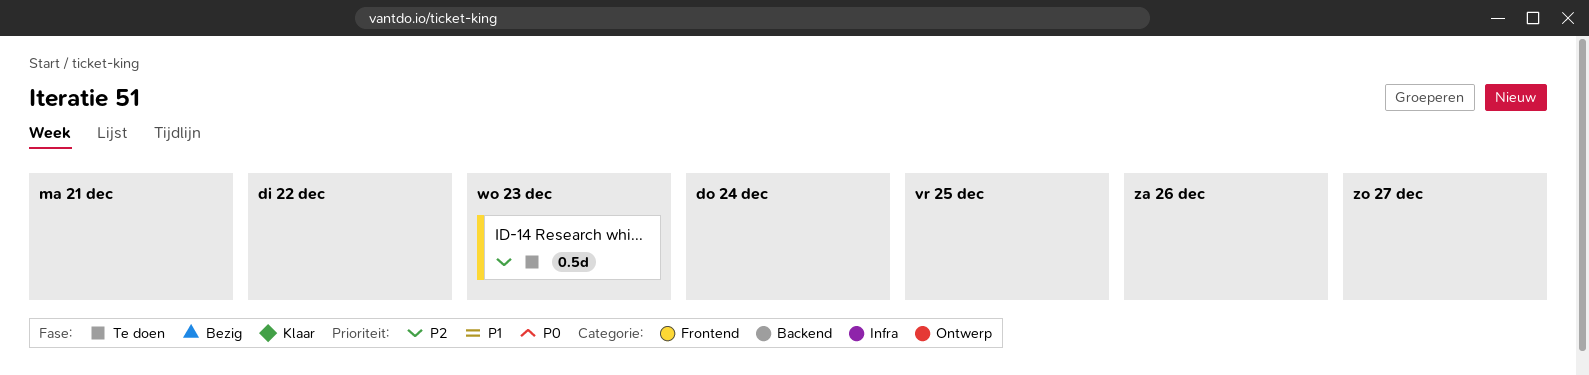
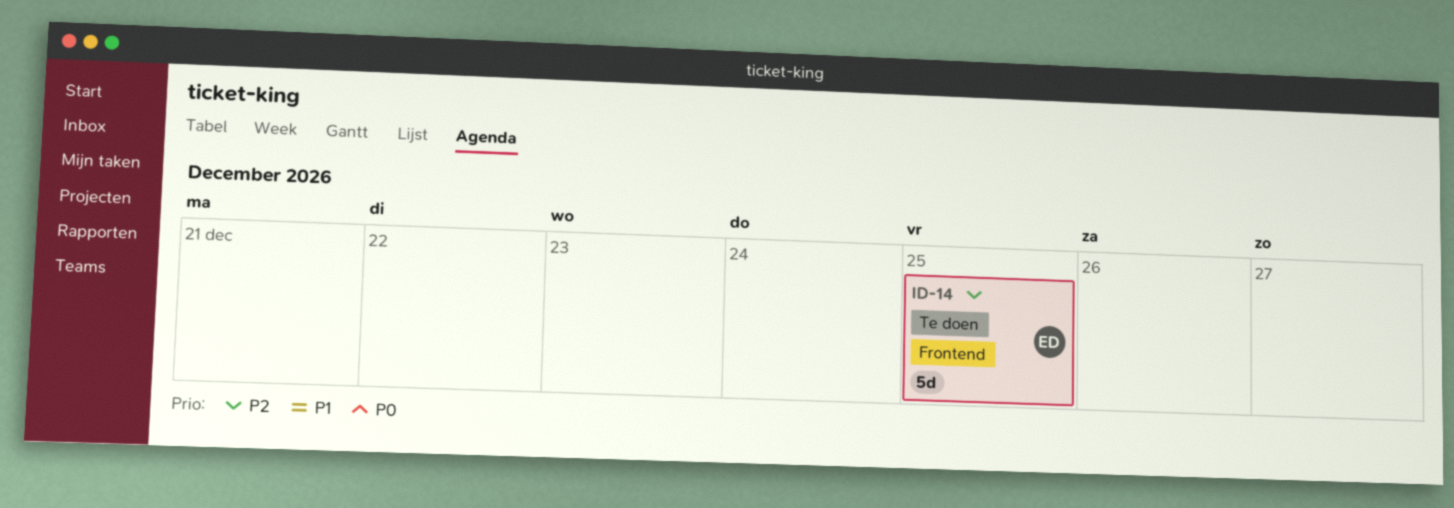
ID-14, estimate: 0.5d -> 5d
ID-14, due: Dec 23 -> Dec 25

